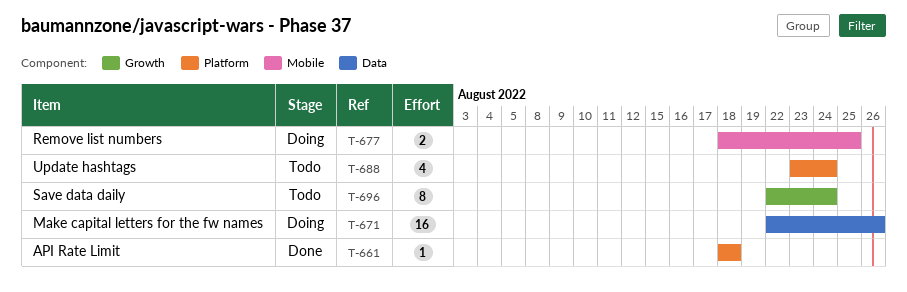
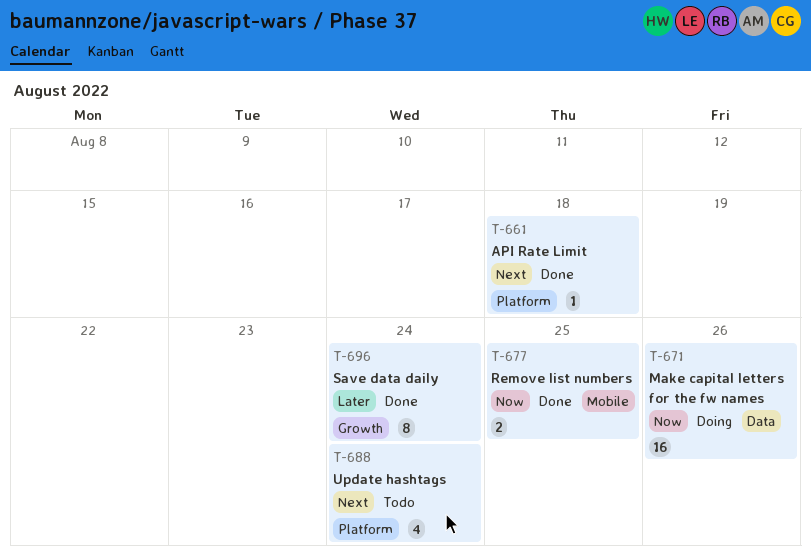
T-677, status: Doing -> Done
T-696, status: Todo -> Done

